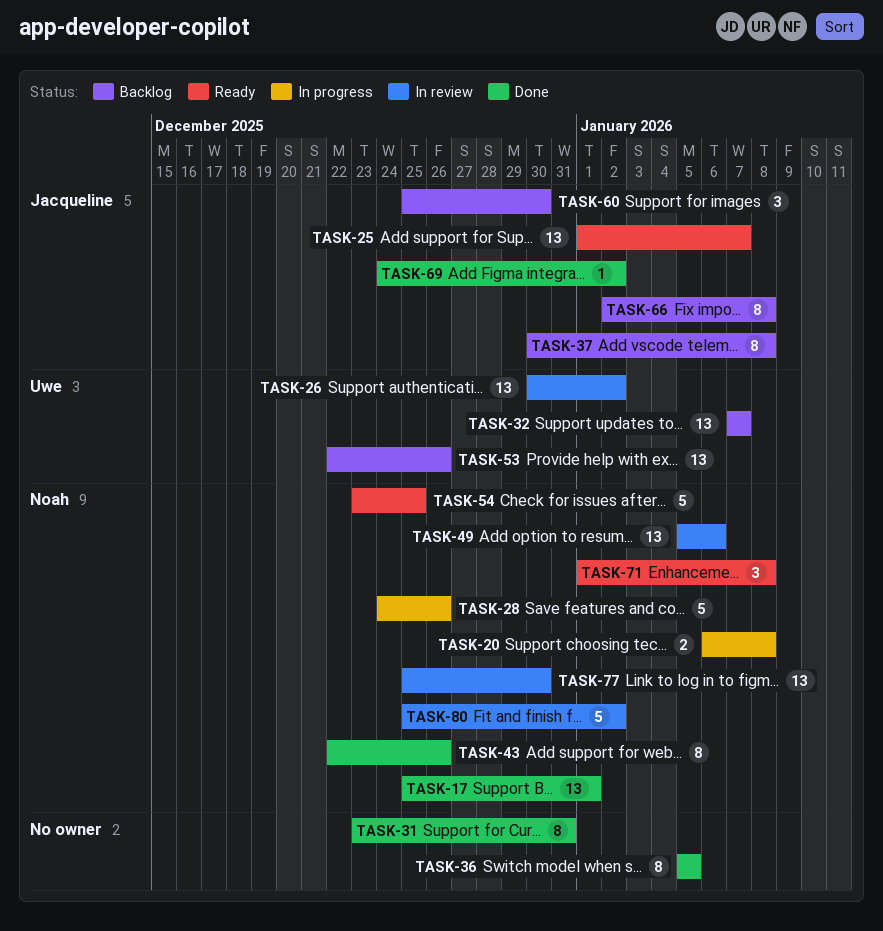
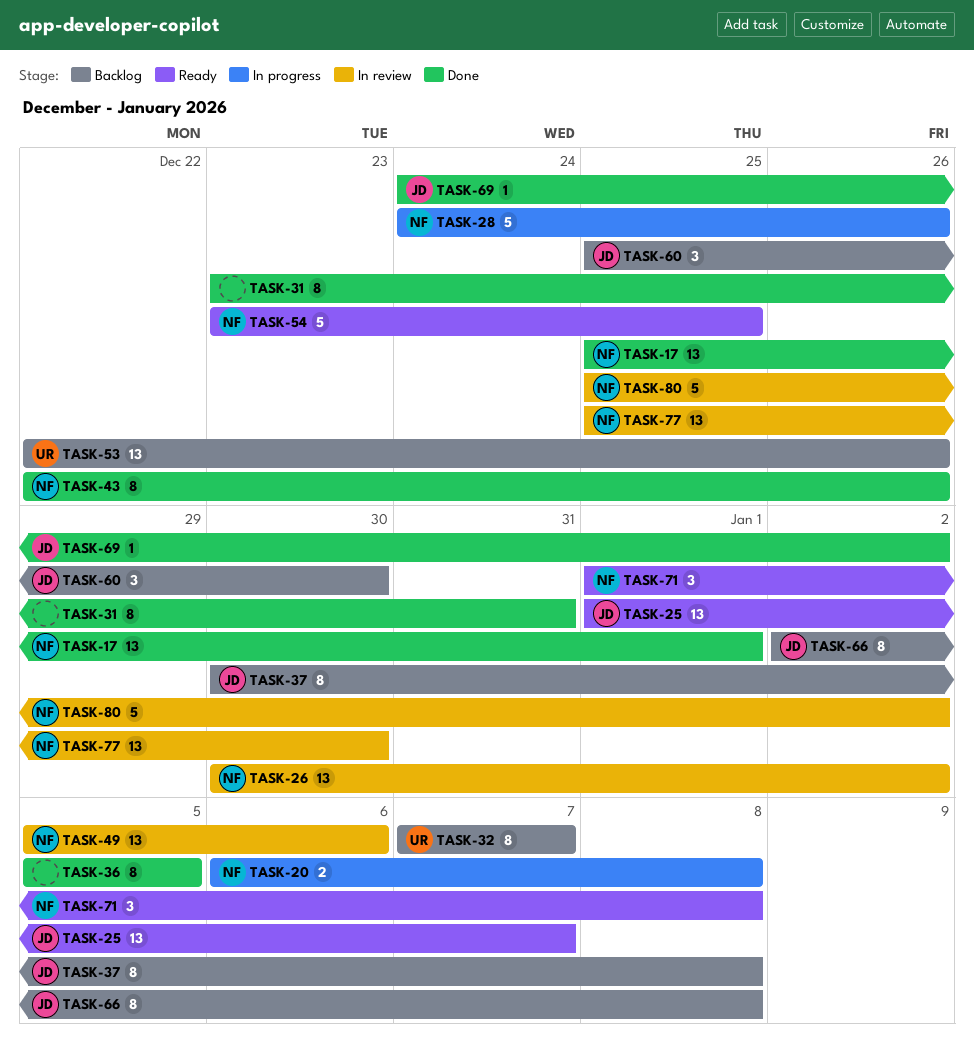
TASK-26, owner: Uwe -> Noah
TASK-32, estimate: 13 -> 8

